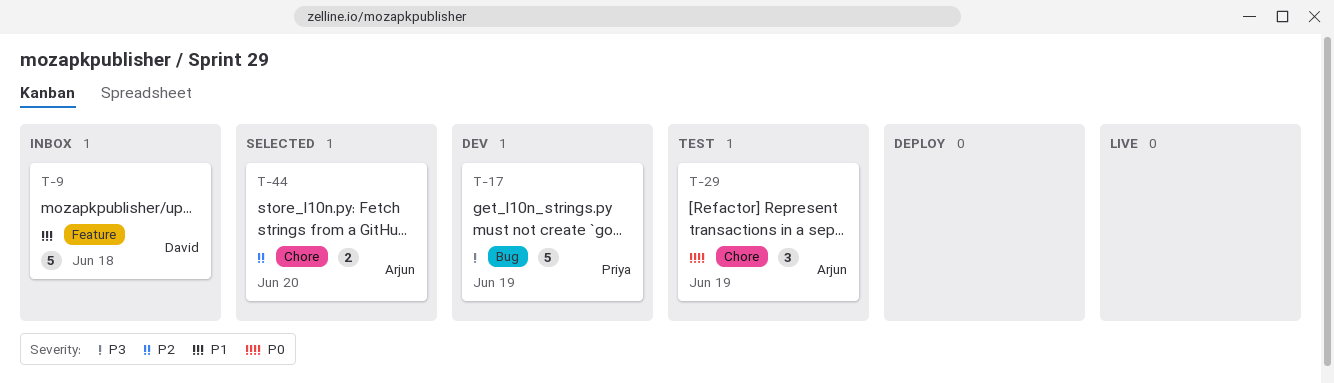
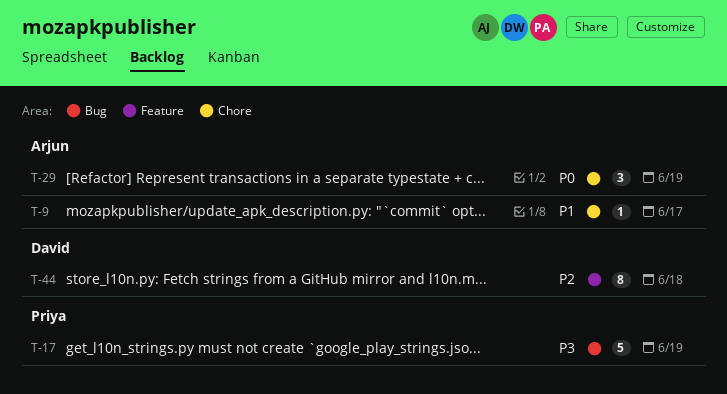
T-9, owner: David -> Arjun
T-9, label: Feature -> Chore
T-9, estimate: 5 -> 1
T-9, due: Jun 18 -> Jun 17
T-44, owner: Arjun -> David
T-44, label: Chore -> Feature
T-44, estimate: 2 -> 8
T-44, due: Jun 20 -> Jun 18

